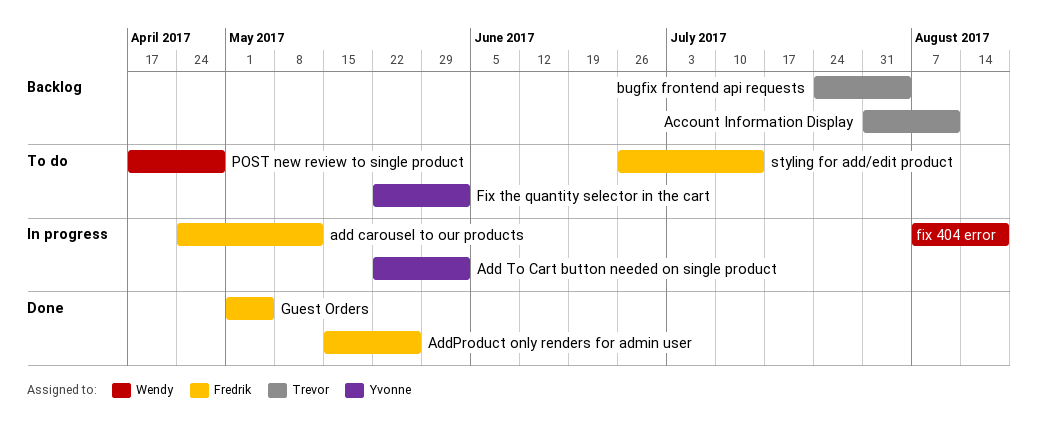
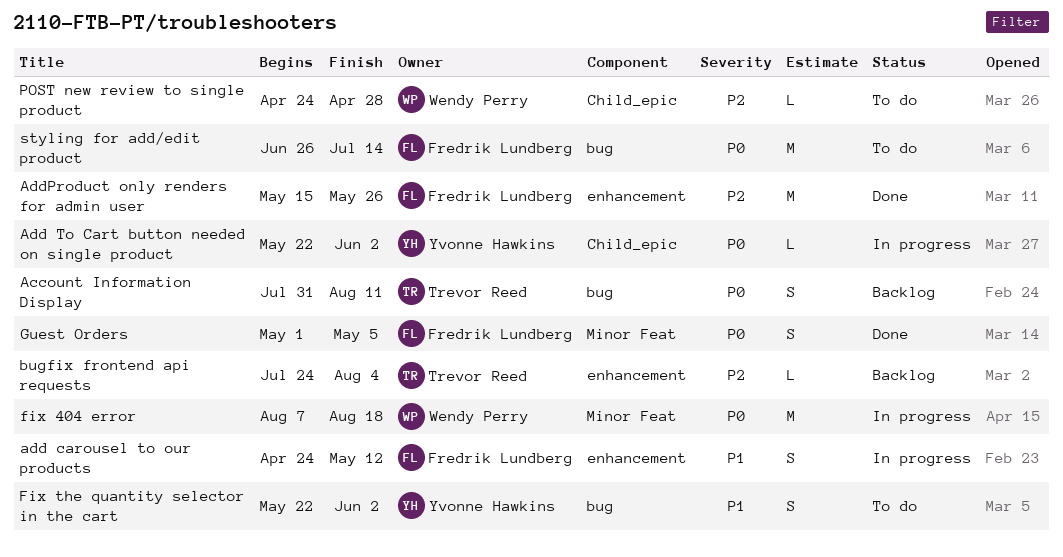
POST new review to single product, start: Apr 17 -> Apr 24

